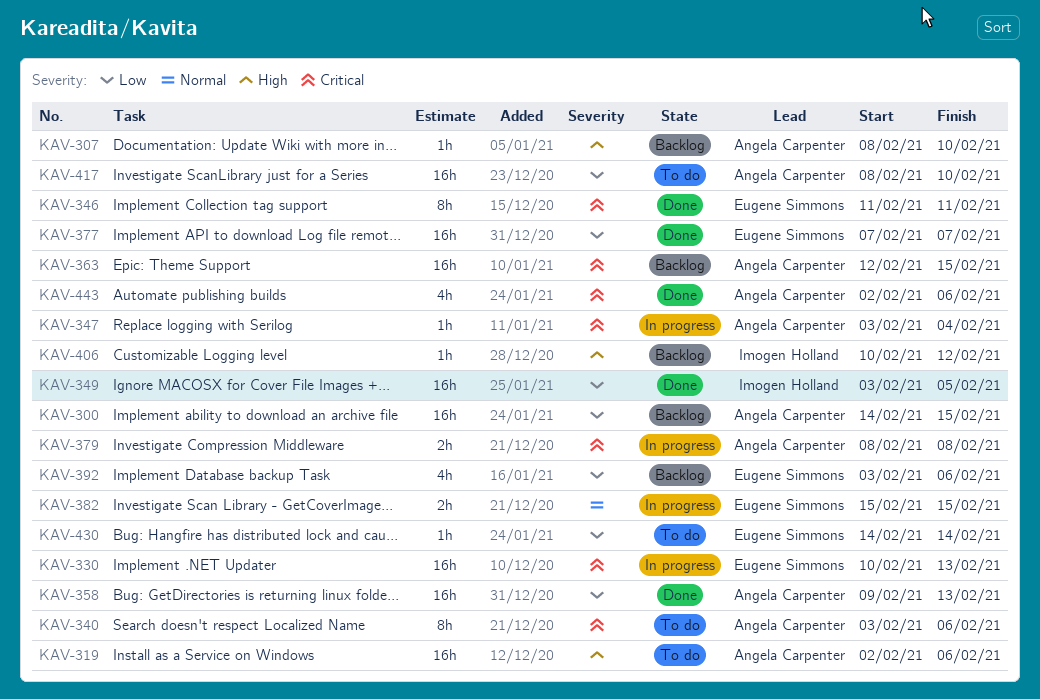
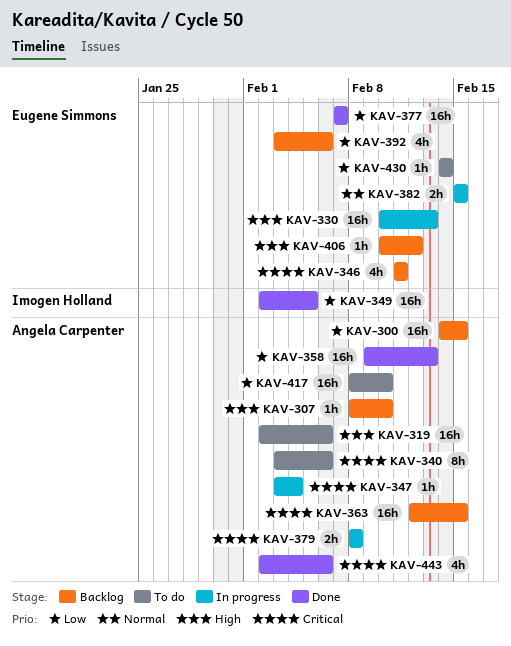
KAV-330, priority: Critical -> High
KAV-346, status: Done -> Backlog
KAV-346, estimate: 8h -> 4h
KAV-349, start: Feb 3 -> Feb 2
KAV-406, owner: Imogen Holland -> Eugene Simmons

